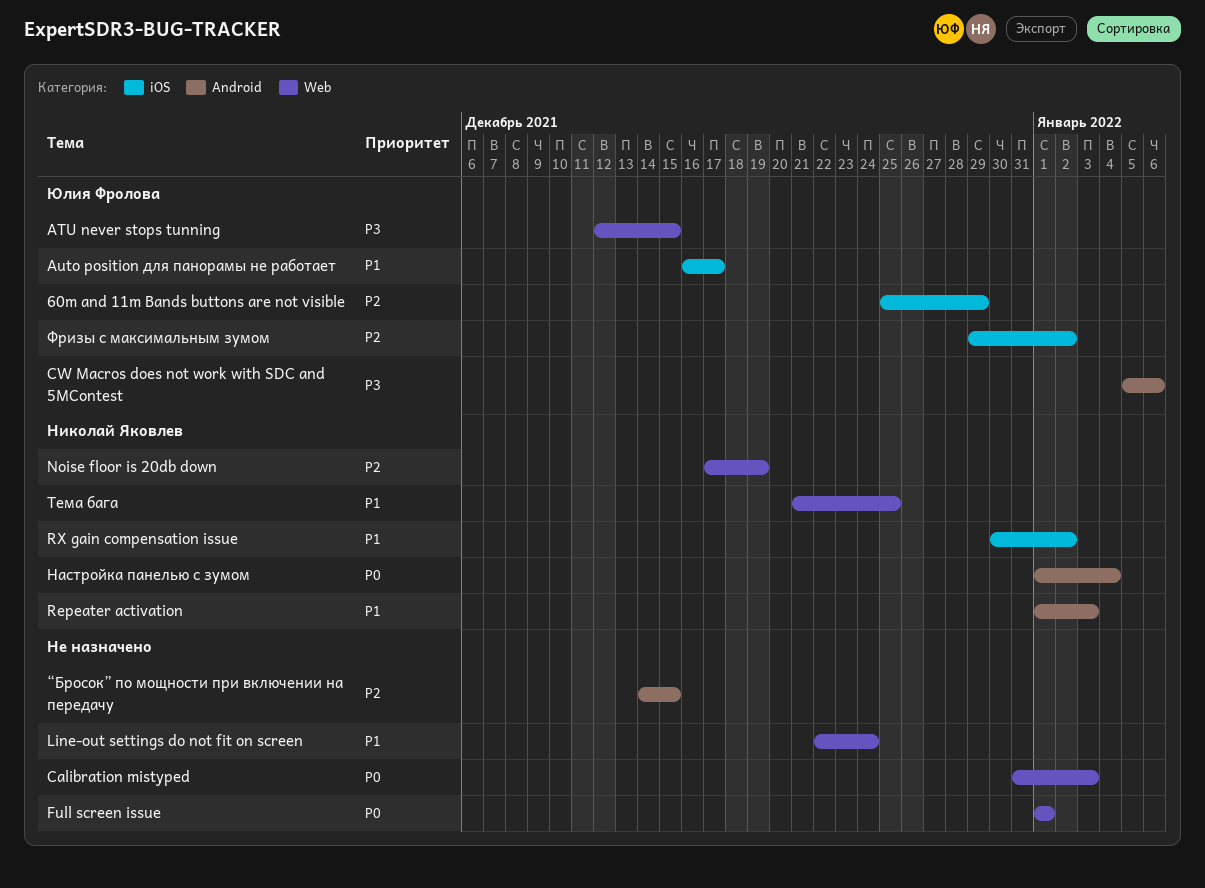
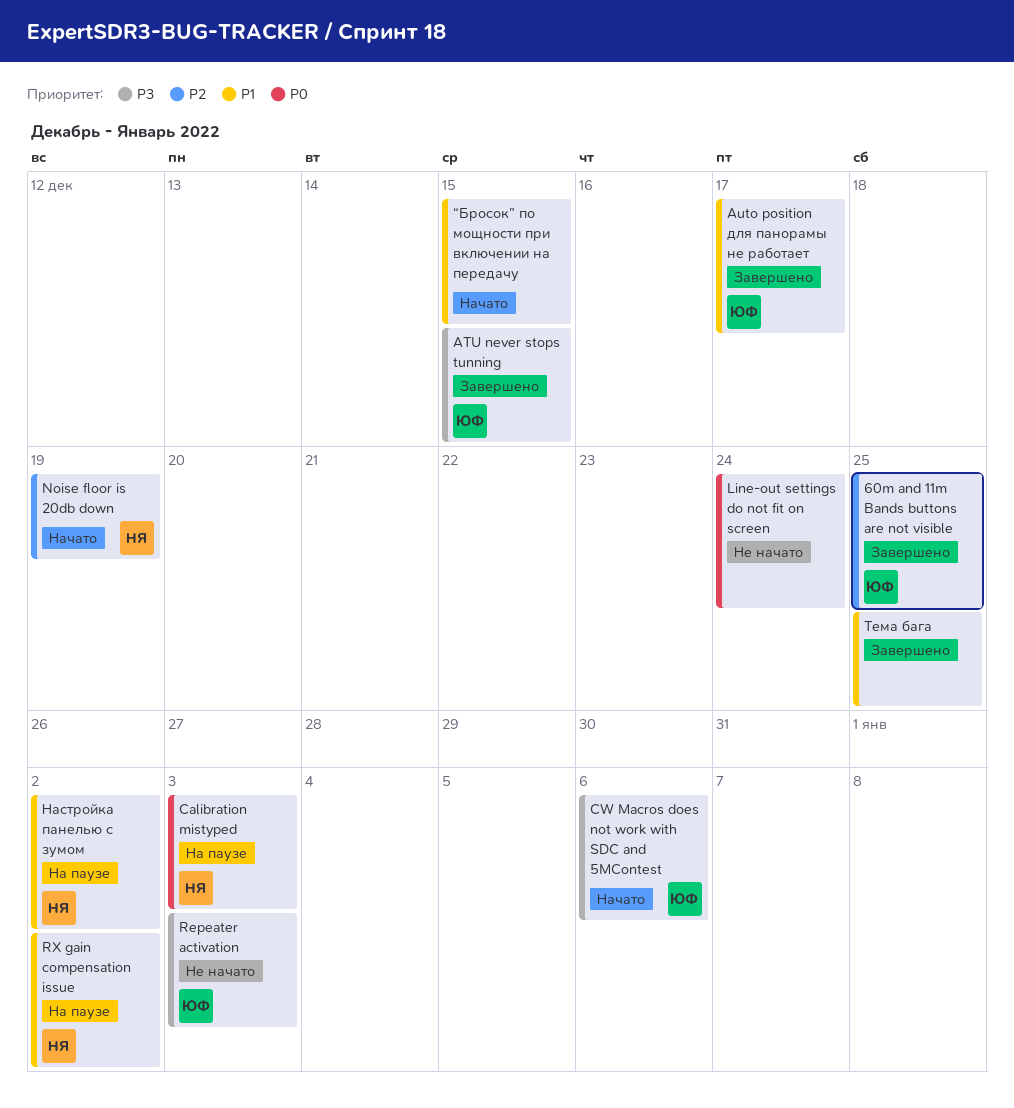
60m and 11m Bands buttons are not visible, due: Dec 29 -> Dec 25
Calibration mistyped, owner: none -> Николай Яковлев
Full screen issue: present -> none
Line-out settings do not fit on screen, priority: P1 -> P0
Repeater activation, owner: Николай Яковлев -> Юлия Фролова
Repeater activation, priority: P1 -> P3
Настройка панелью с зумом, priority: P0 -> P1
Настройка панелью с зумом, due: Jan 4 -> Jan 2
Тема бага, owner: Николай Яковлев -> none
Фризы с максимальным зумом: present -> none
“Бросок” по мощности при включении на передачу, priority: P2 -> P1

